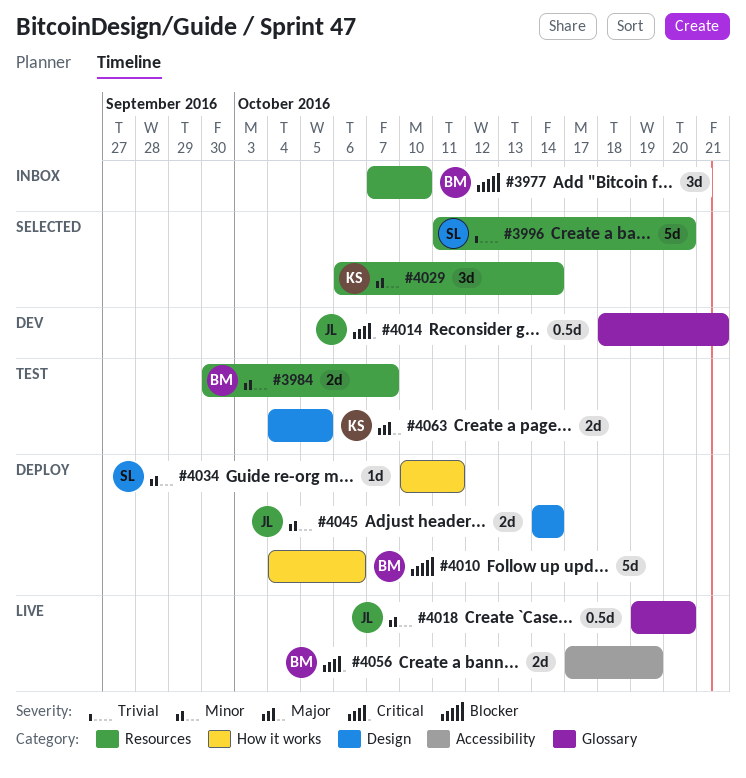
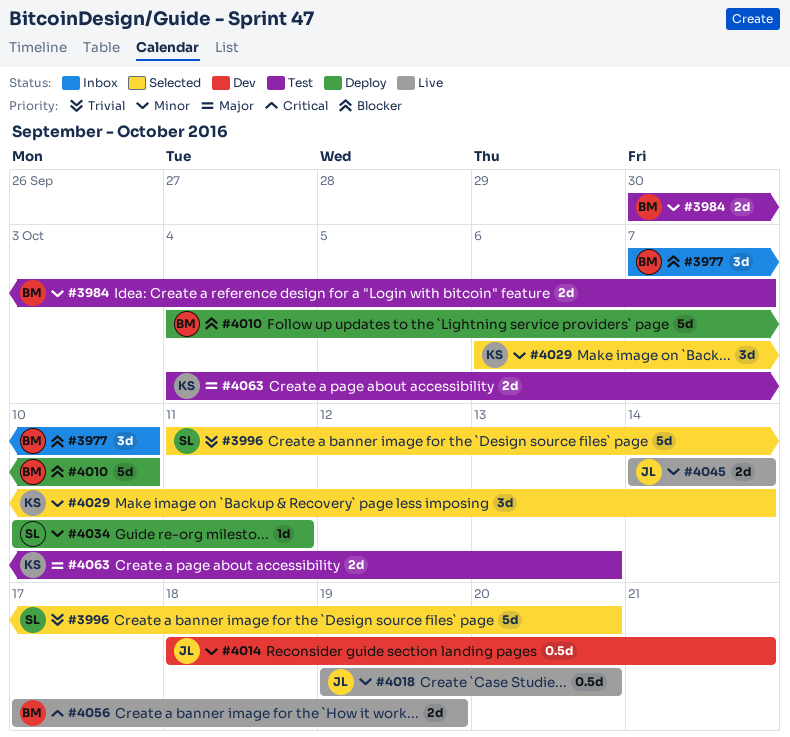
#4010, due: Oct 6 -> Oct 10
#4014, priority: Critical -> Minor
#4045, status: Deploy -> Live
#4063, due: Oct 5 -> Oct 13

